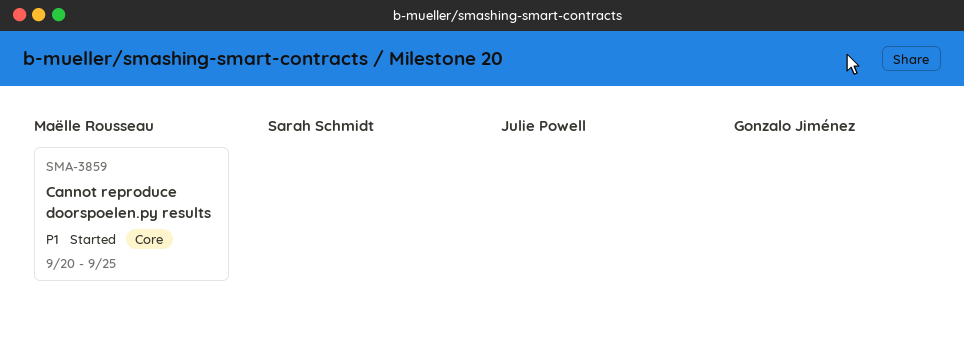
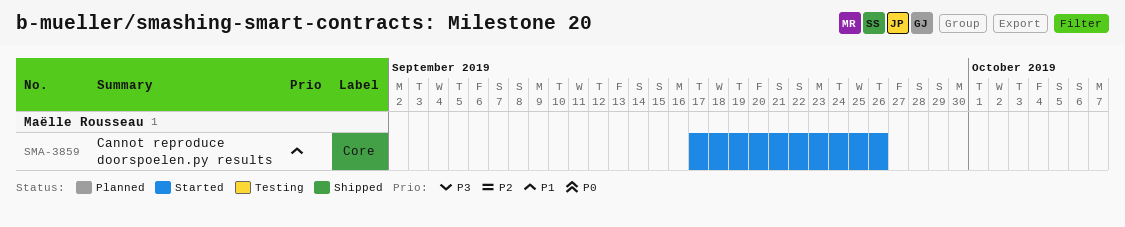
SMA-3859, start: Sep 20 -> Sep 17
SMA-3859, due: Sep 25 -> Sep 26

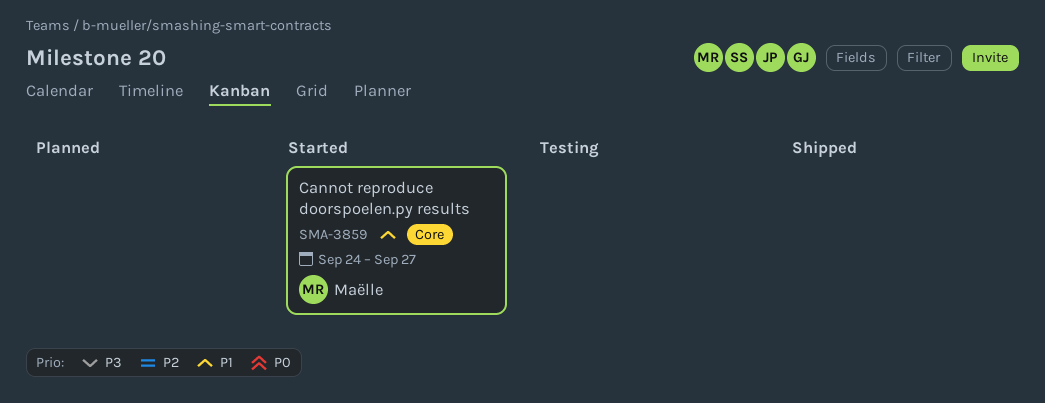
SMA-3859, start: Sep 17 -> Sep 24
SMA-3859, due: Sep 26 -> Sep 27

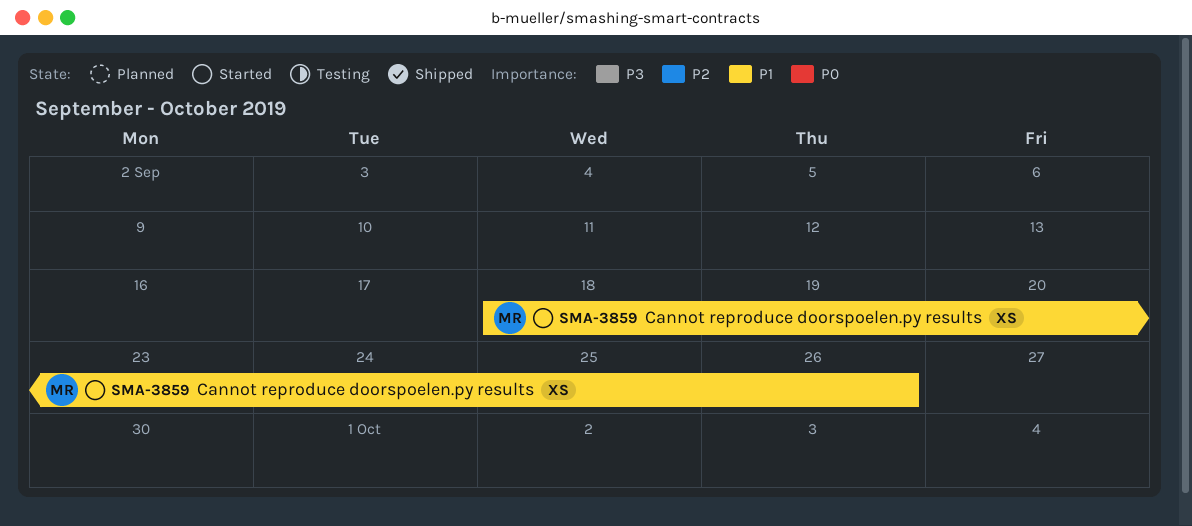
SMA-3859, start: Sep 24 -> Sep 18
SMA-3859, due: Sep 27 -> Sep 26

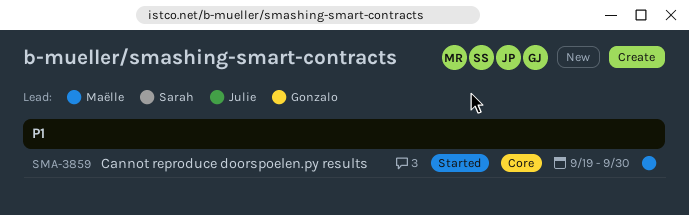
SMA-3859, start: Sep 18 -> Sep 19
SMA-3859, due: Sep 26 -> Sep 30

